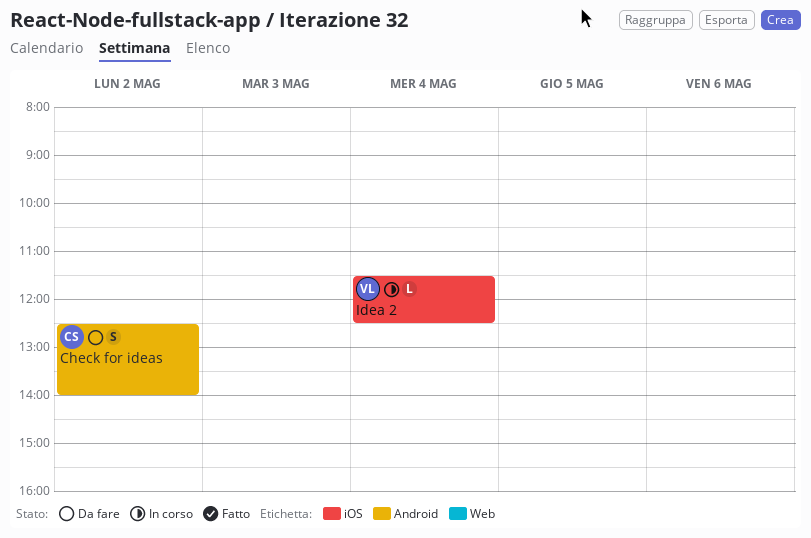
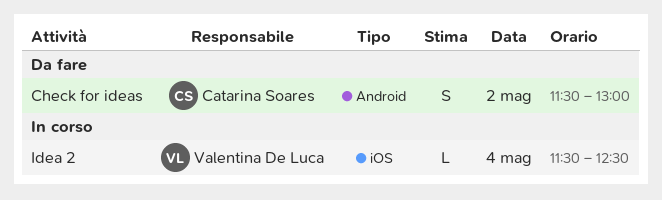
Check for ideas, begins: 12:30 -> 11:30
Check for ideas, ends: 14:00 -> 13:00

